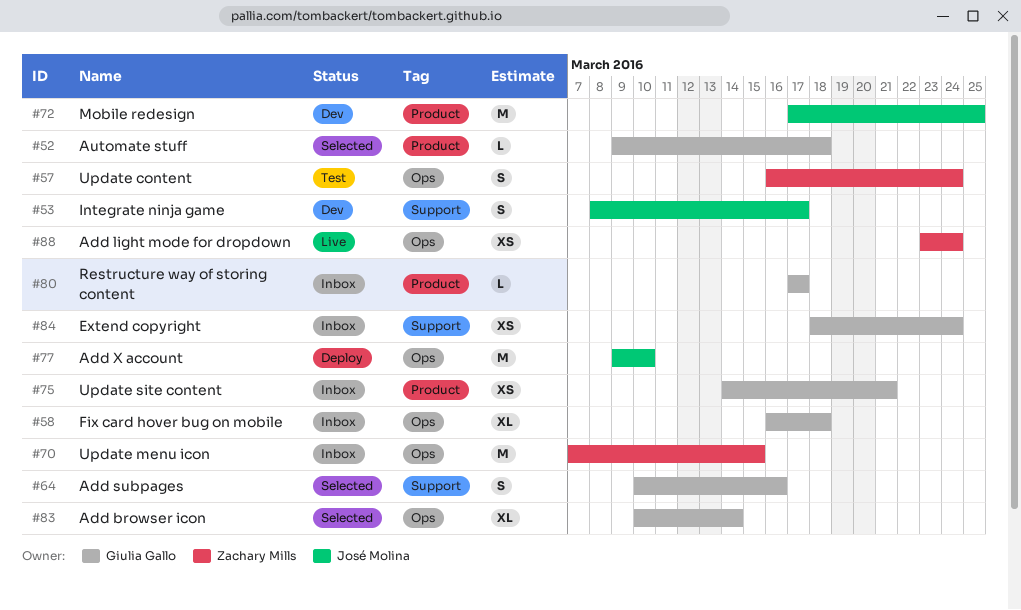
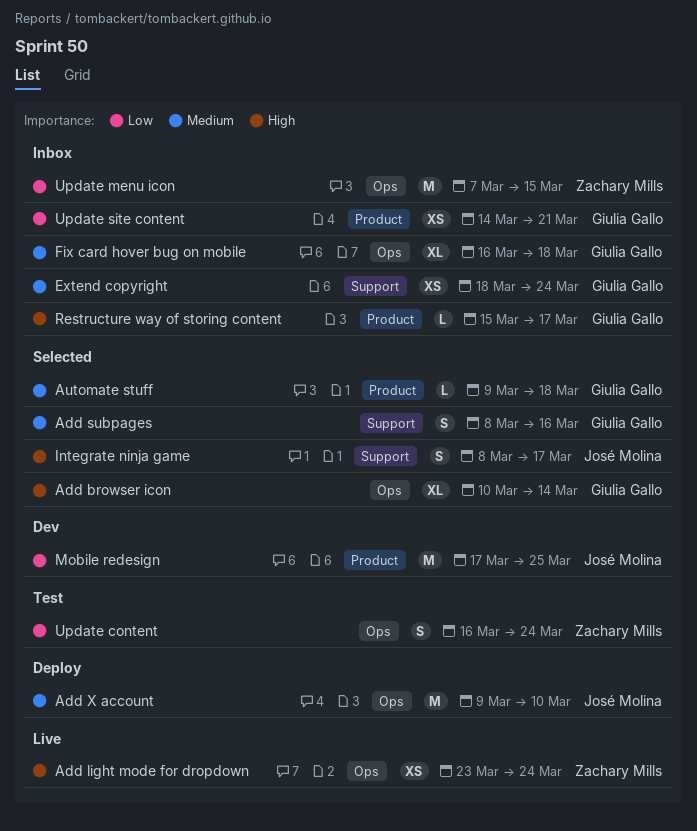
Add subpages, start: Mar 10 -> Mar 8
Integrate ninja game, status: Dev -> Selected
Restructure way of storing content, start: Mar 17 -> Mar 15

